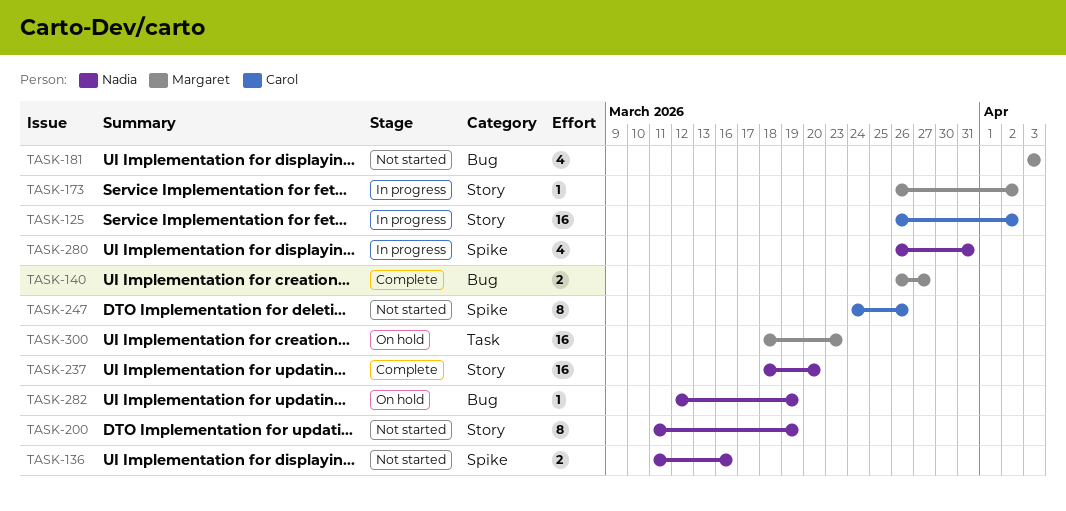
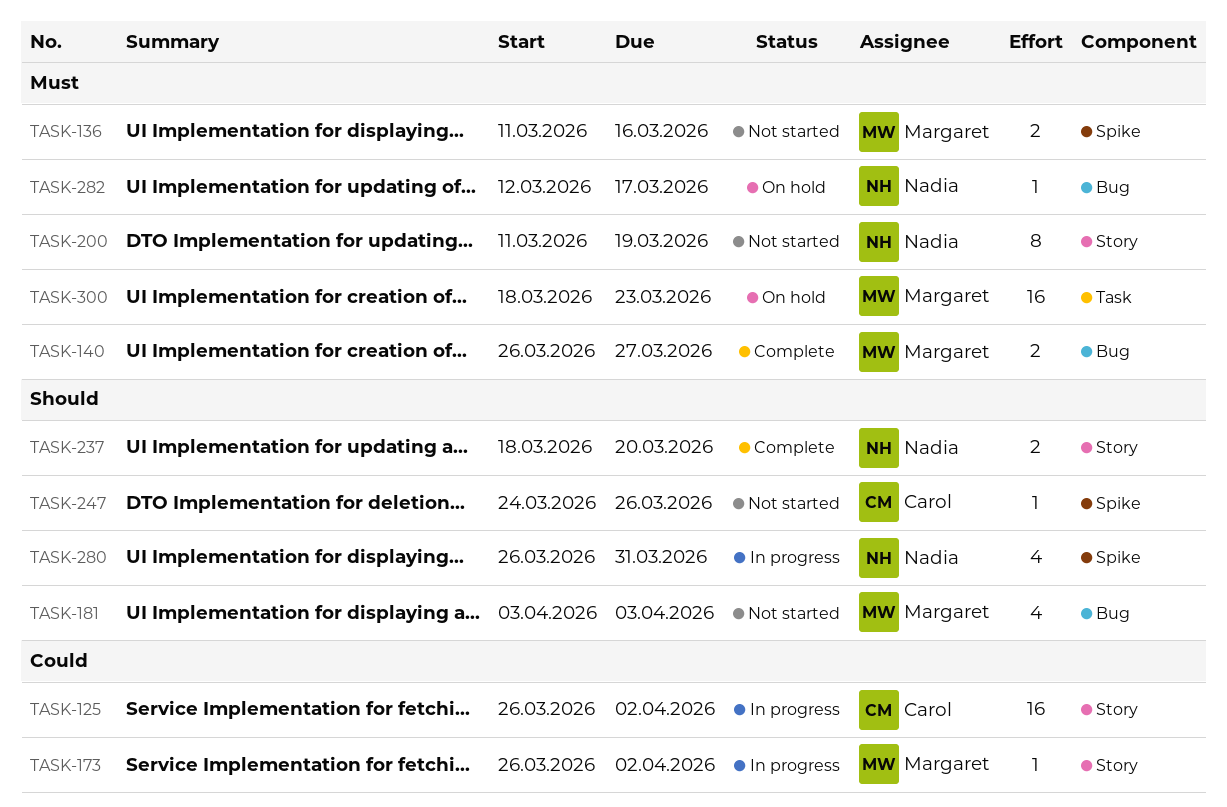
TASK-136, owner: Nadia -> Margaret
TASK-237, estimate: 16 -> 2
TASK-247, estimate: 8 -> 1
TASK-282, due: Mar 19 -> Mar 17

